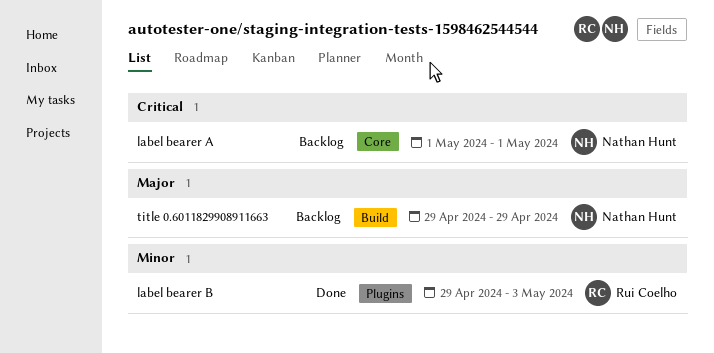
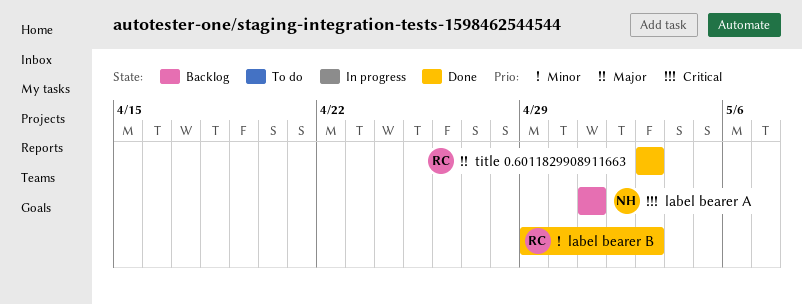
title 0.6011829908911663, status: Backlog -> Done
title 0.6011829908911663, owner: Nathan Hunt -> Rui Coelho
title 0.6011829908911663, start: Apr 29 -> May 3
title 0.6011829908911663, due: Apr 29 -> May 3

